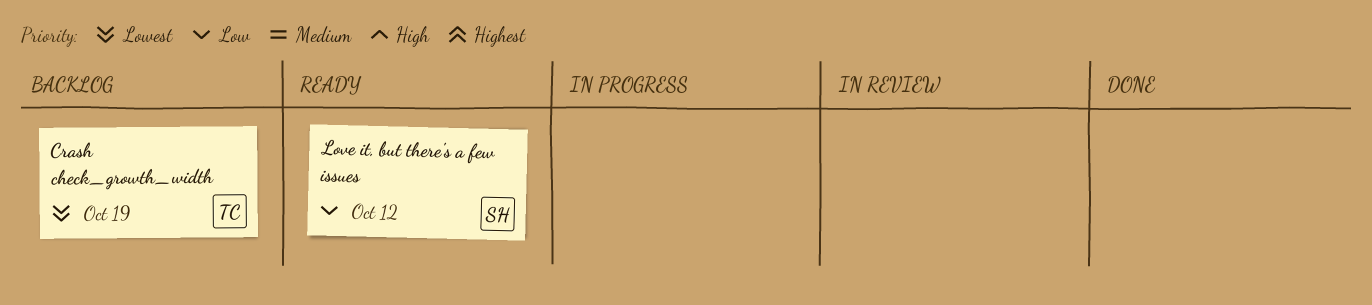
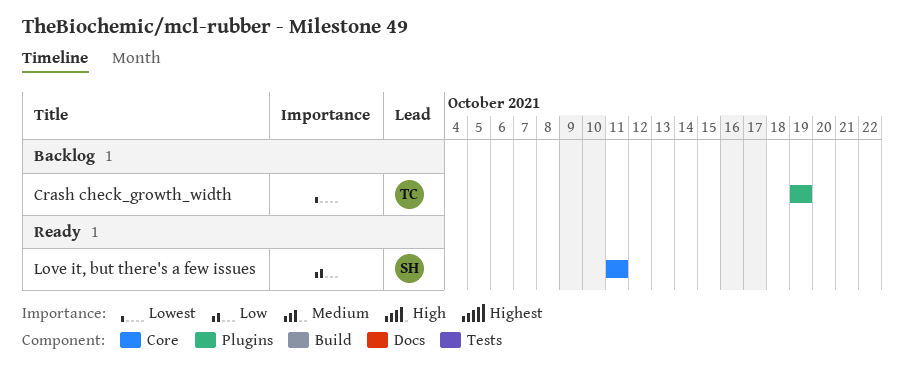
Love it, but there's a few issues, due: Oct 12 -> Oct 11

